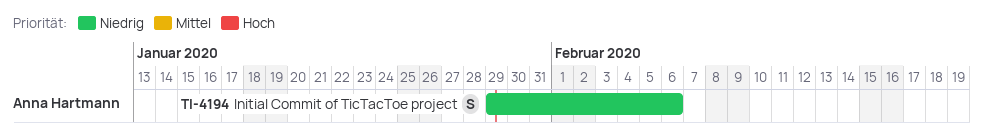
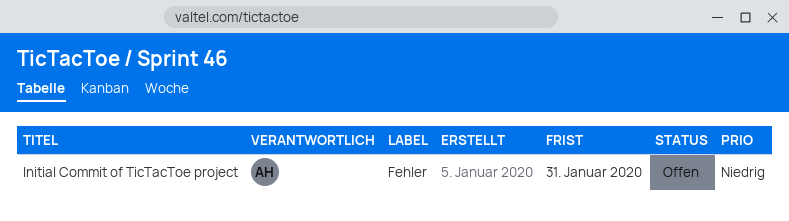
Initial Commit of TicTacToe project, due: Feb 6 -> Jan 31

